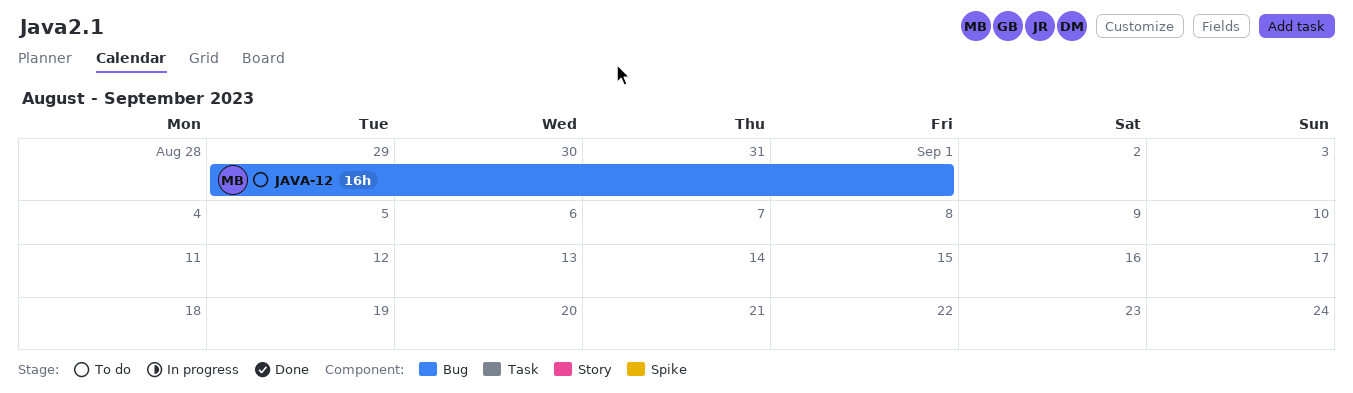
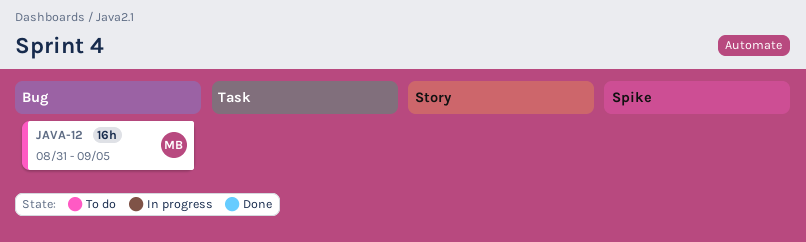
JAVA-12, start: Aug 29 -> Aug 31
JAVA-12, due: Sep 1 -> Sep 5

